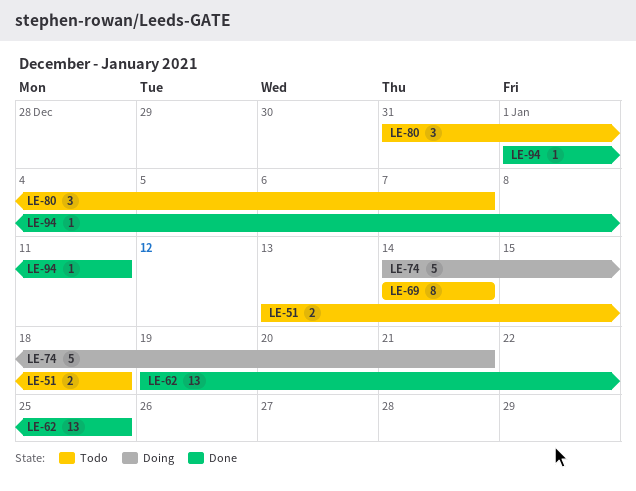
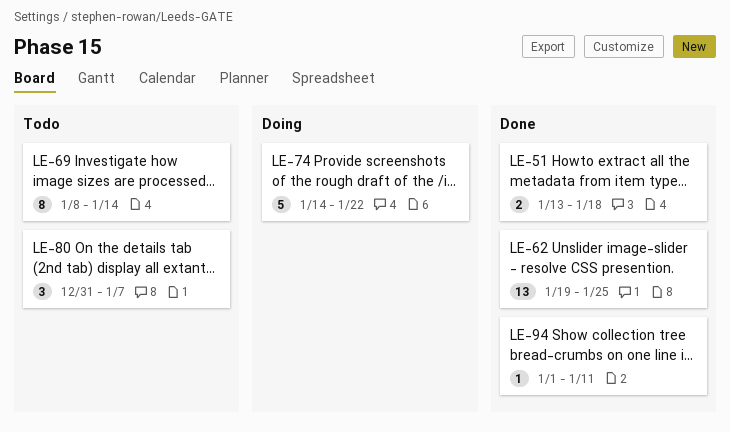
LE-51, status: Todo -> Done
LE-69, start: Jan 14 -> Jan 8
LE-74, due: Jan 21 -> Jan 22

